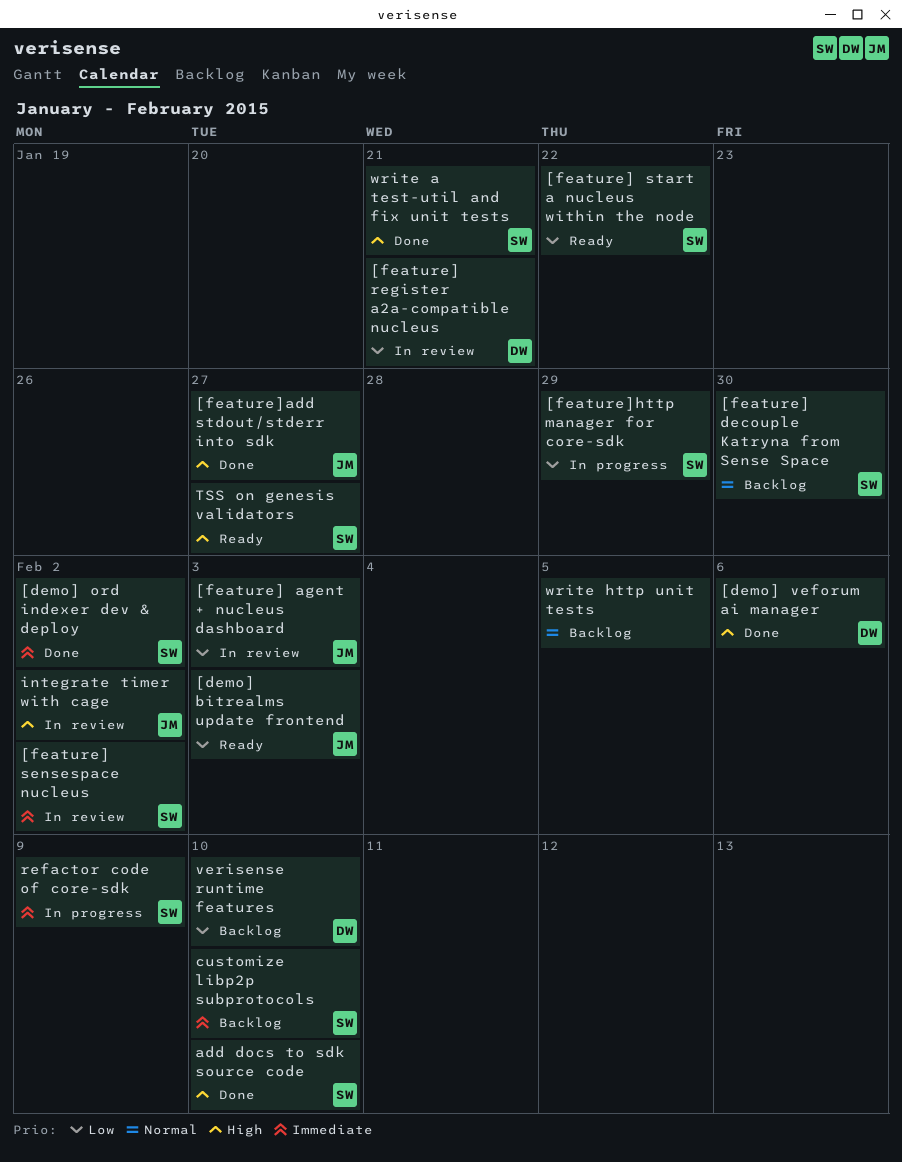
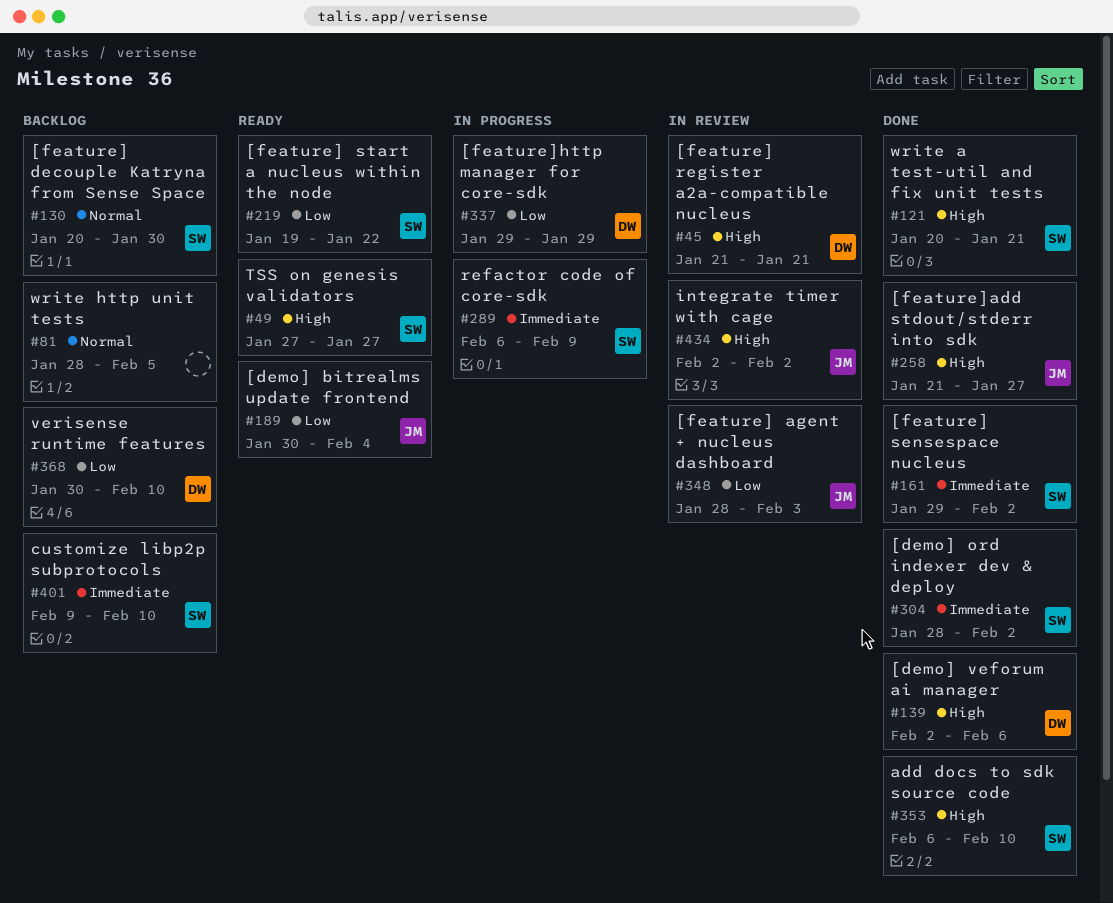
[demo] bitrealms update frontend, due: Feb 3 -> Feb 4
[feature] register a2a-compatible nucleus, priority: Low -> High
[feature] sensespace nucleus, status: In review -> Done
[feature]http manager for core-sdk, owner: SW -> DW

